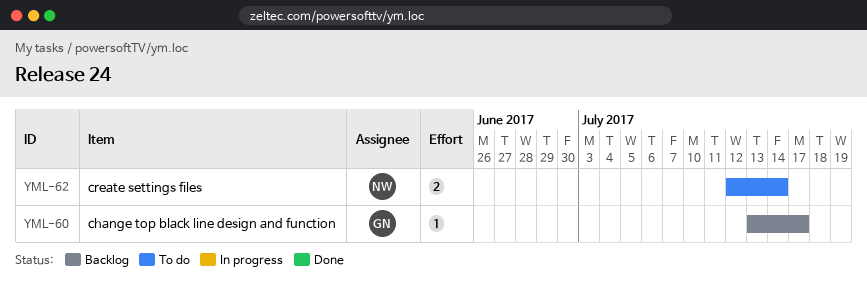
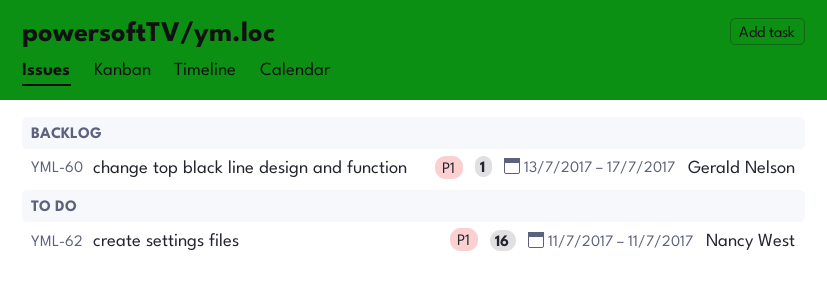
YML-62, estimate: 2 -> 16
YML-62, start: Jul 12 -> Jul 11
YML-62, due: Jul 14 -> Jul 11

